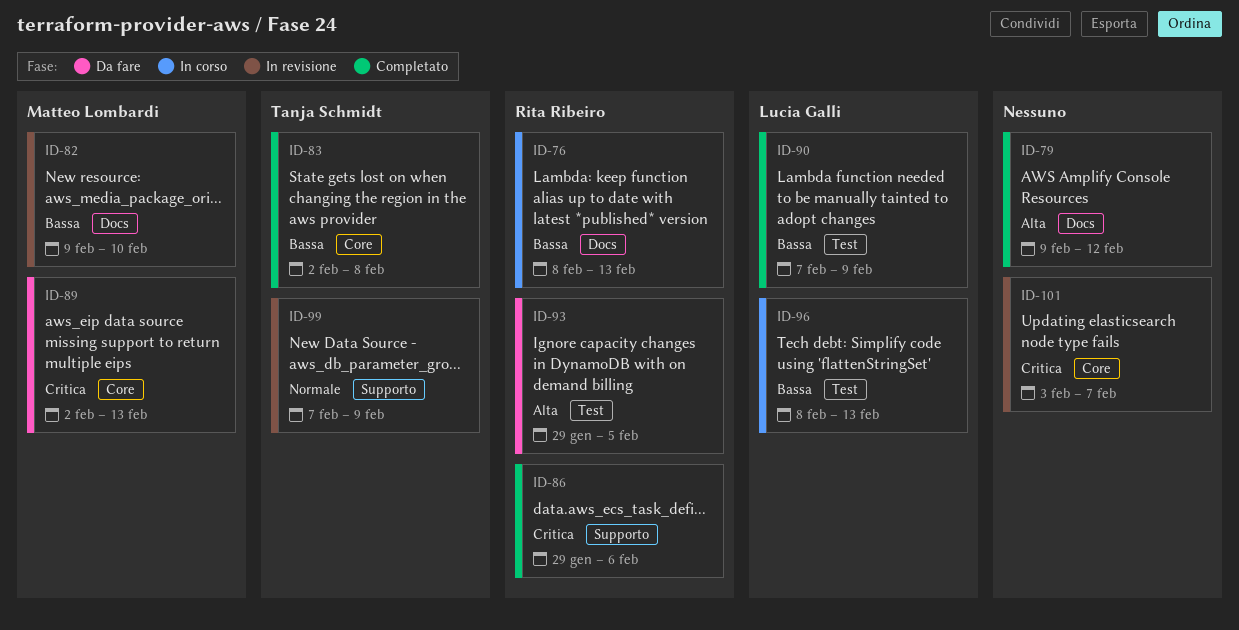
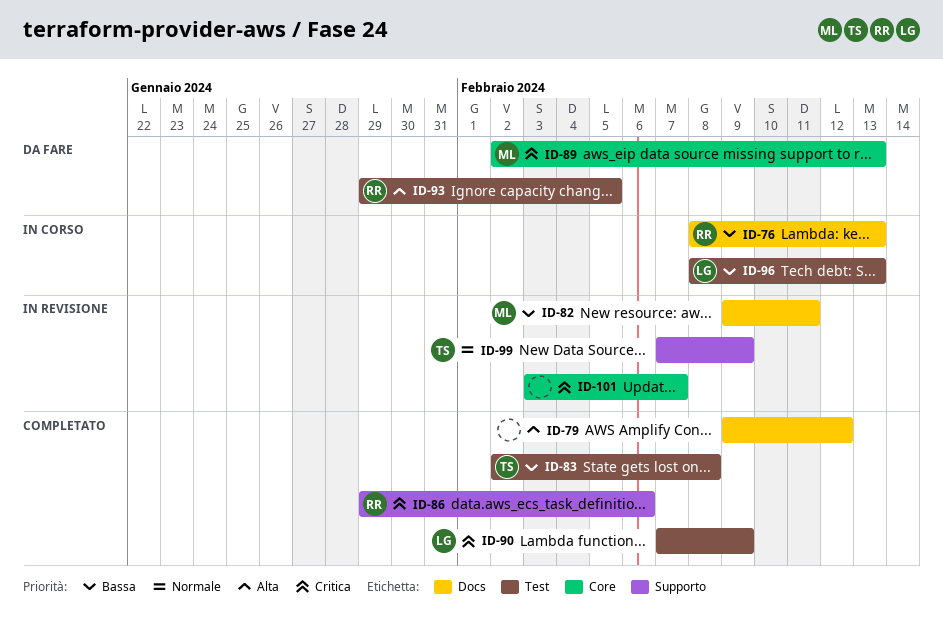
ID-82, due: Feb 10 -> Feb 11
ID-83, label: Core -> Test
ID-90, priority: Bassa -> Critica

